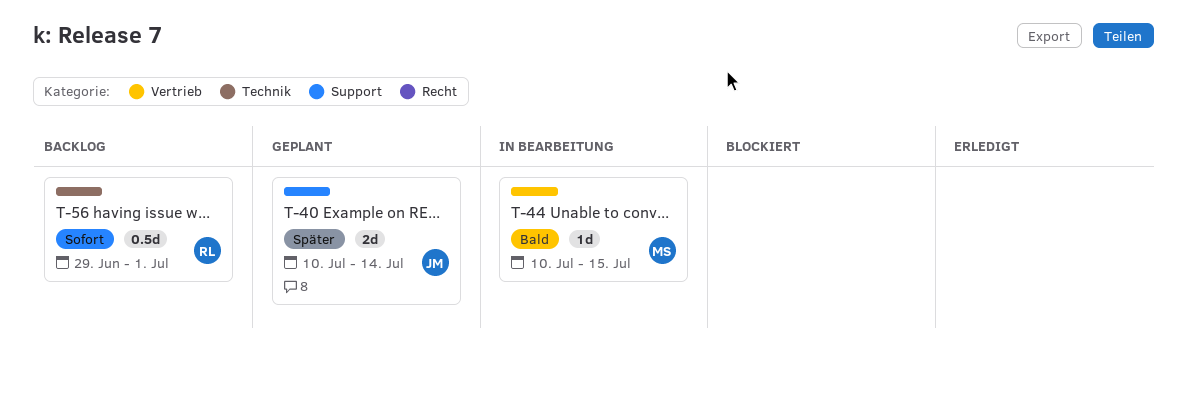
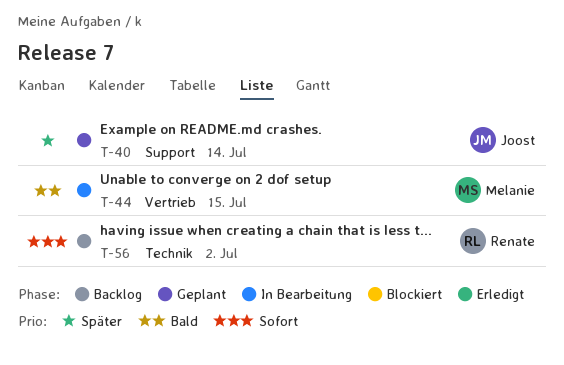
T-56, due: Jul 1 -> Jul 2

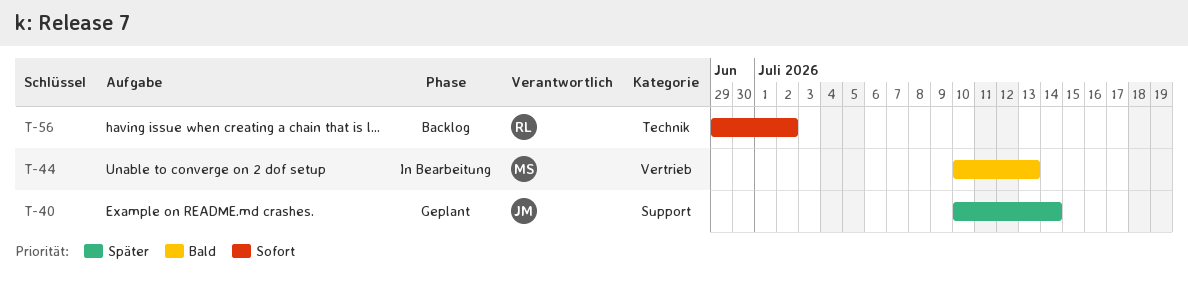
T-44, due: Jul 15 -> Jul 13

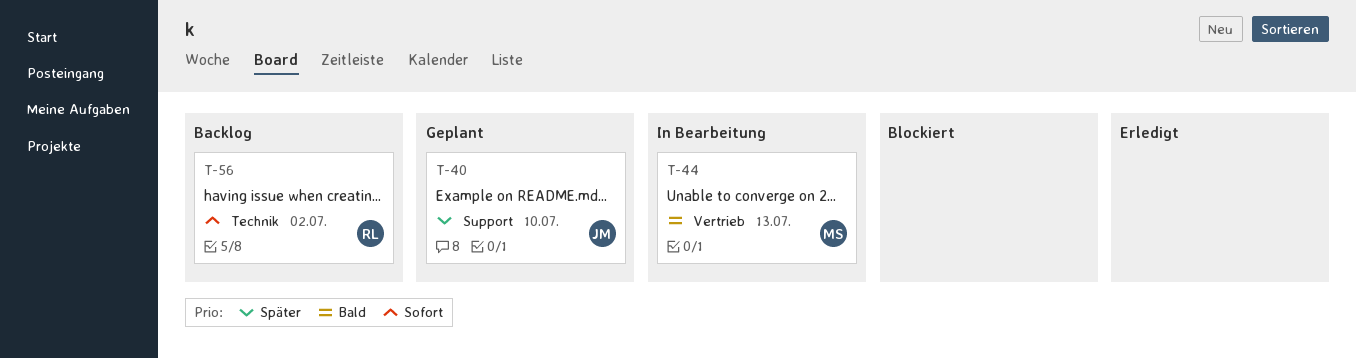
T-40, due: Jul 14 -> Jul 10

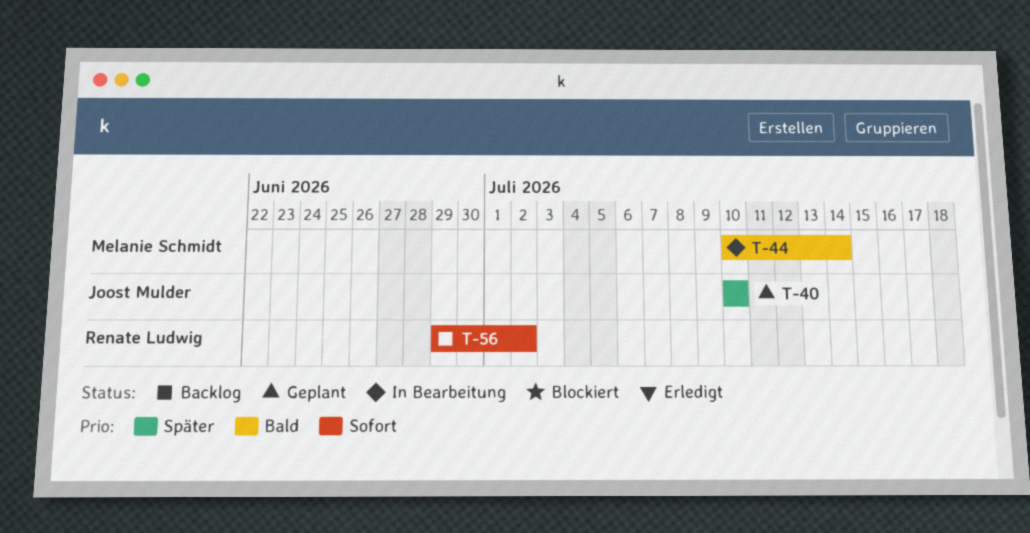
T-44, due: Jul 13 -> Jul 14

